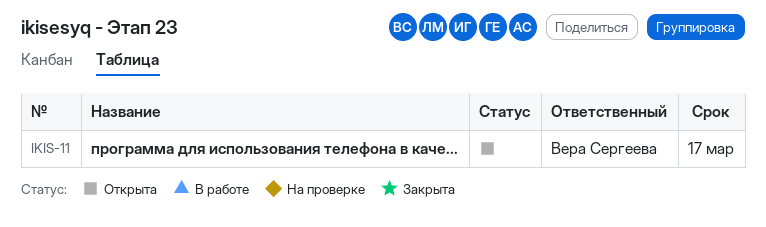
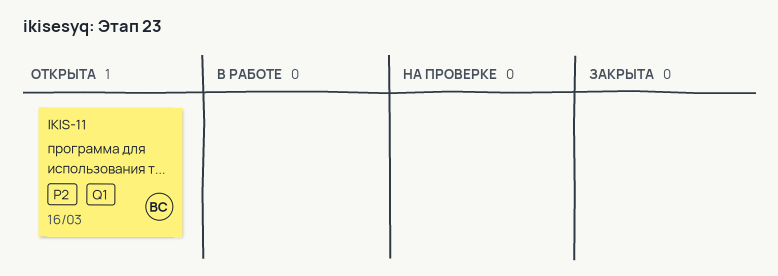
IKIS-11, due: Mar 17 -> Mar 16

